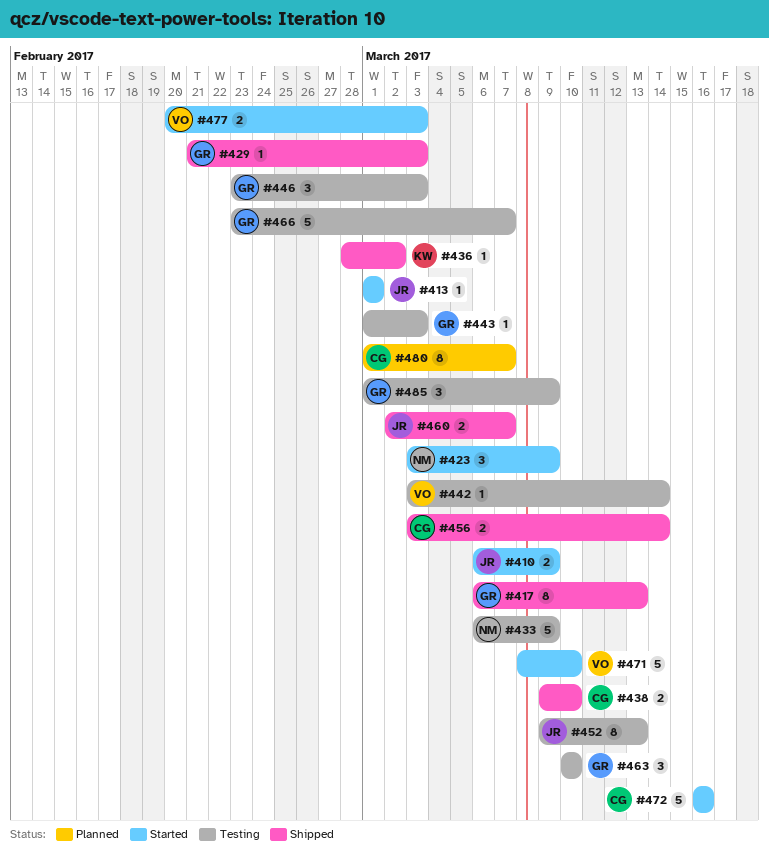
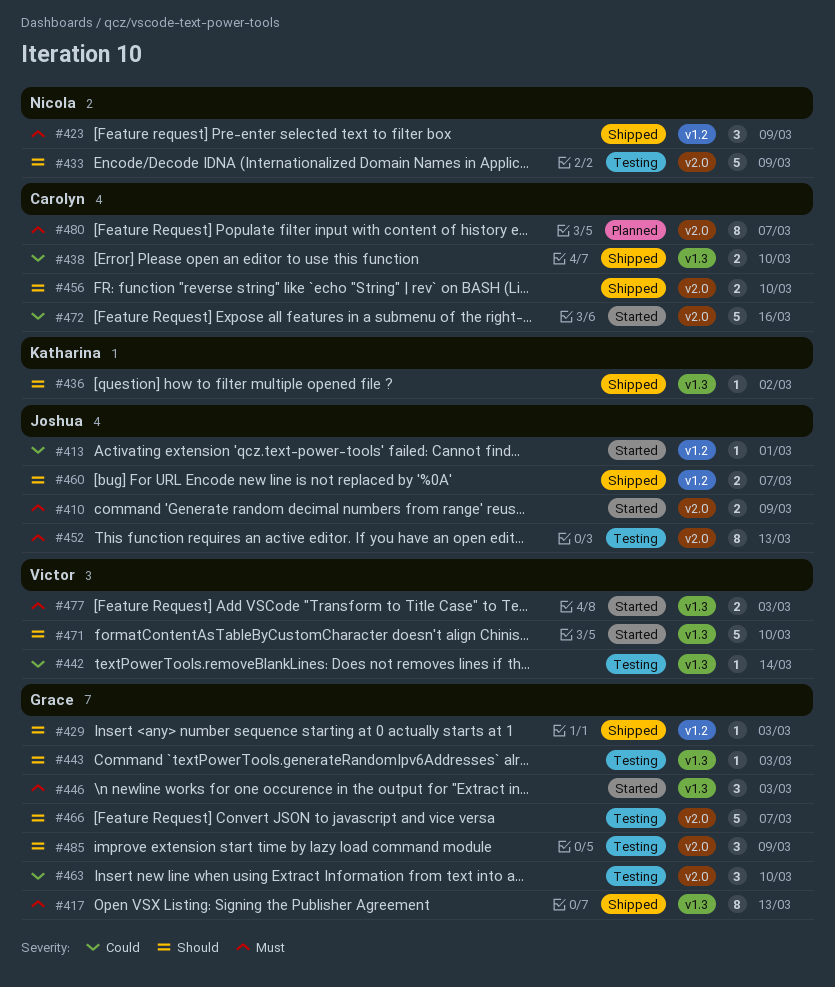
#423, status: Started -> Shipped
#446, status: Testing -> Started
#456, due: Mar 14 -> Mar 10

